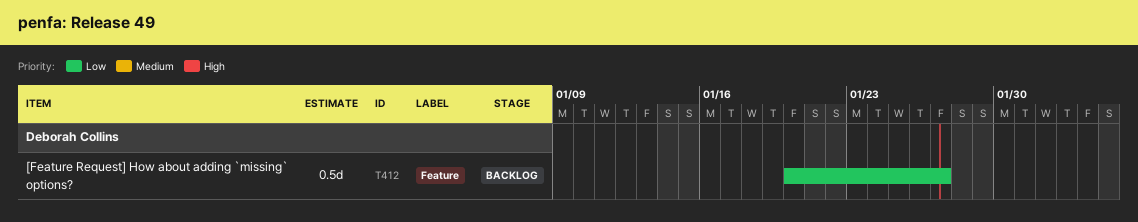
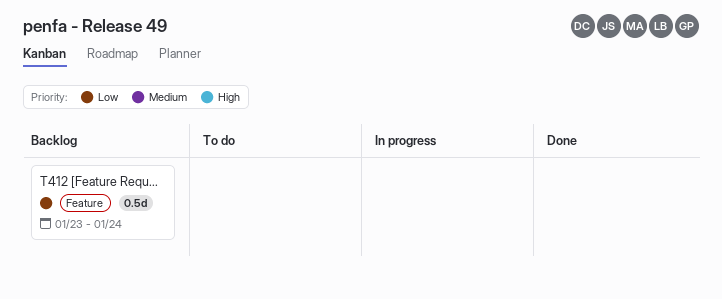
T412, start: Jan 20 -> Jan 23
T412, due: Jan 27 -> Jan 24

